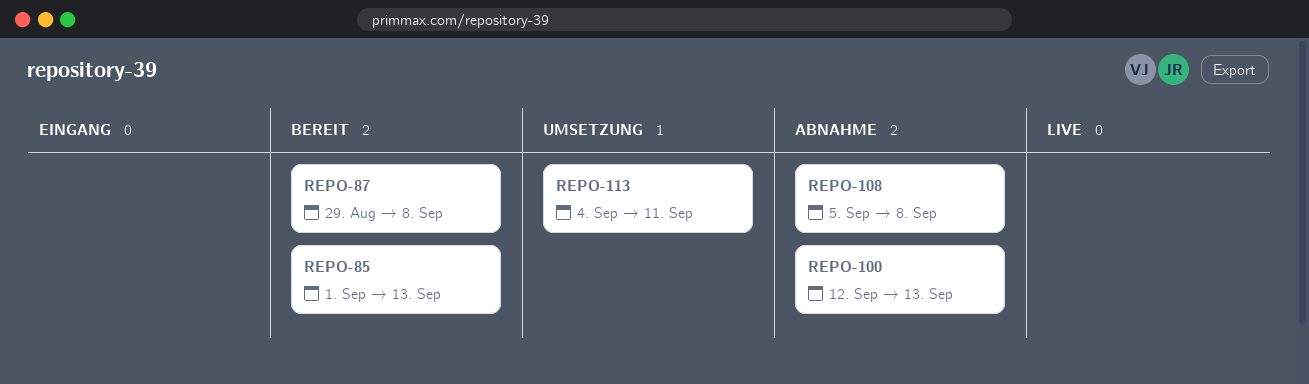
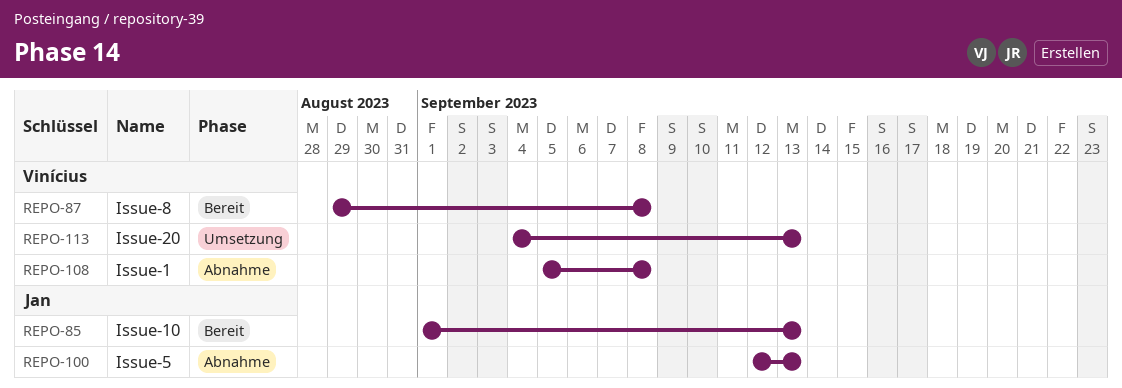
REPO-113, due: Sep 11 -> Sep 13

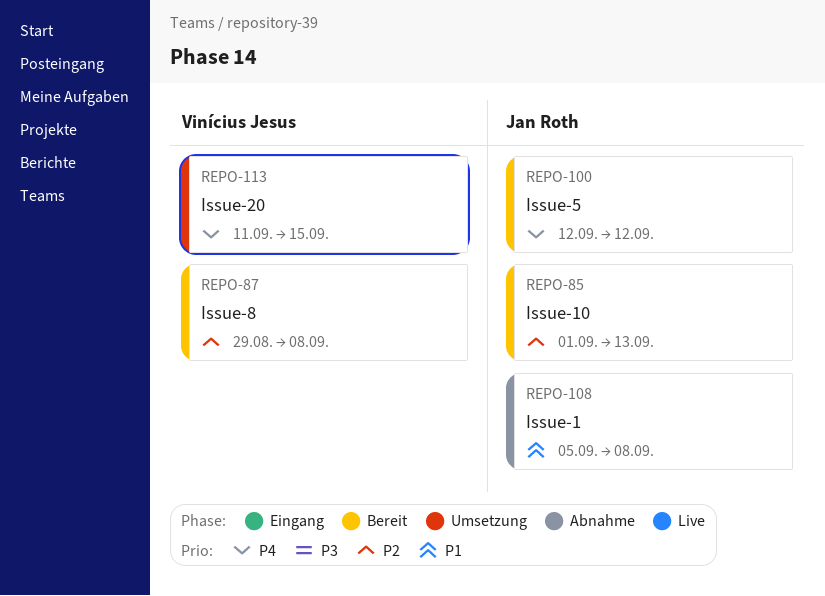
REPO-100, status: Abnahme -> Bereit
REPO-100, due: Sep 13 -> Sep 12
REPO-108, owner: Vinícius Jesus -> Jan Roth
REPO-113, start: Sep 4 -> Sep 11
REPO-113, due: Sep 13 -> Sep 15

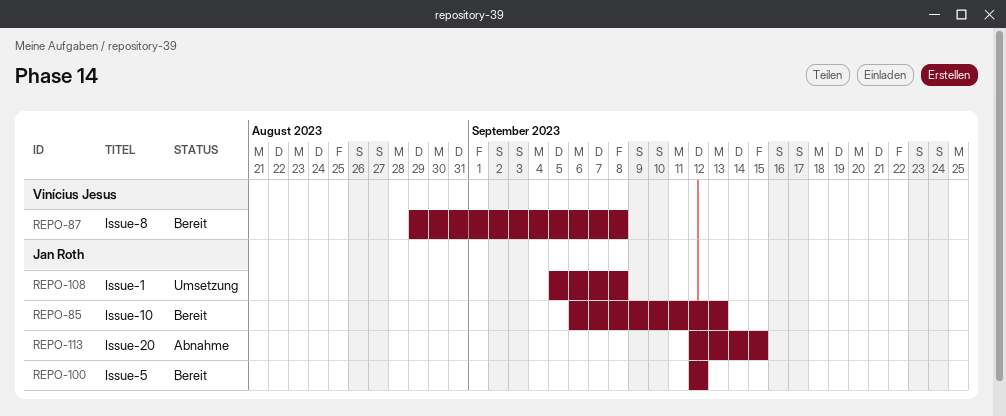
REPO-85, start: Sep 1 -> Sep 6
REPO-108, status: Abnahme -> Umsetzung
REPO-113, status: Umsetzung -> Abnahme
REPO-113, owner: Vinícius Jesus -> Jan Roth
REPO-113, start: Sep 11 -> Sep 12

